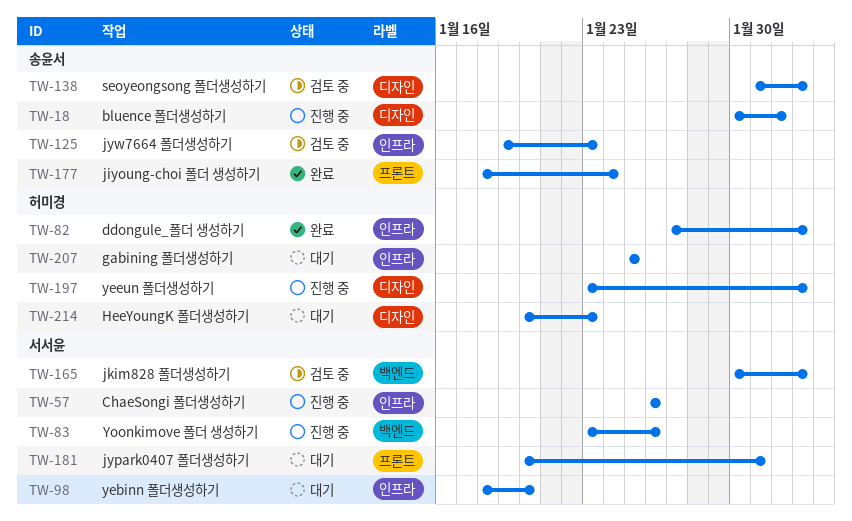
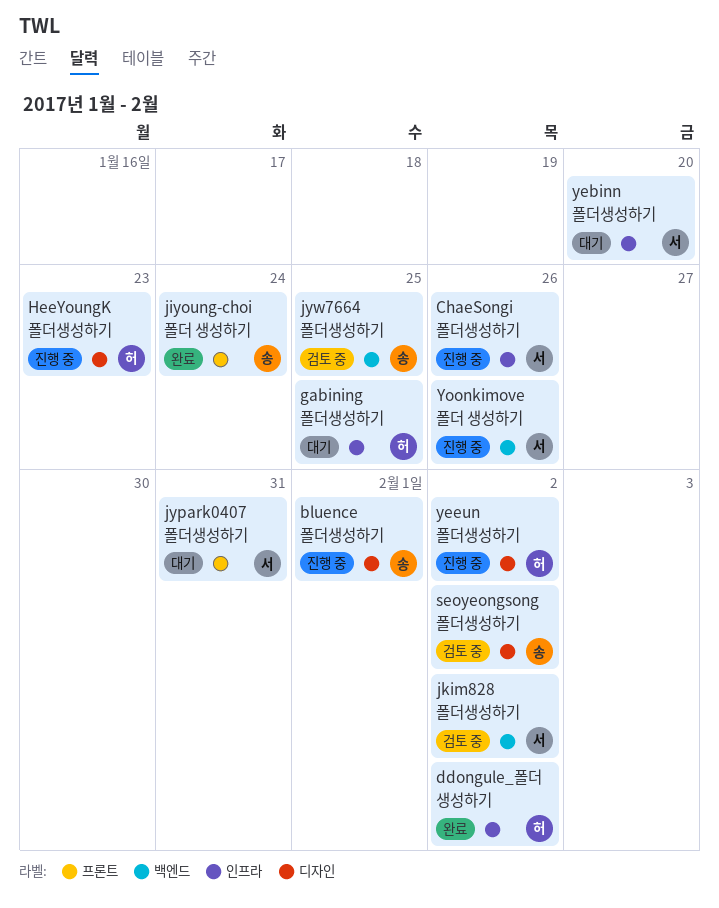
HeeYoungK 폴더생성하기, status: 대기 -> 진행 중
jyw7664 폴더생성하기, label: 인프라 -> 백엔드
jyw7664 폴더생성하기, due: Jan 23 -> Jan 25

